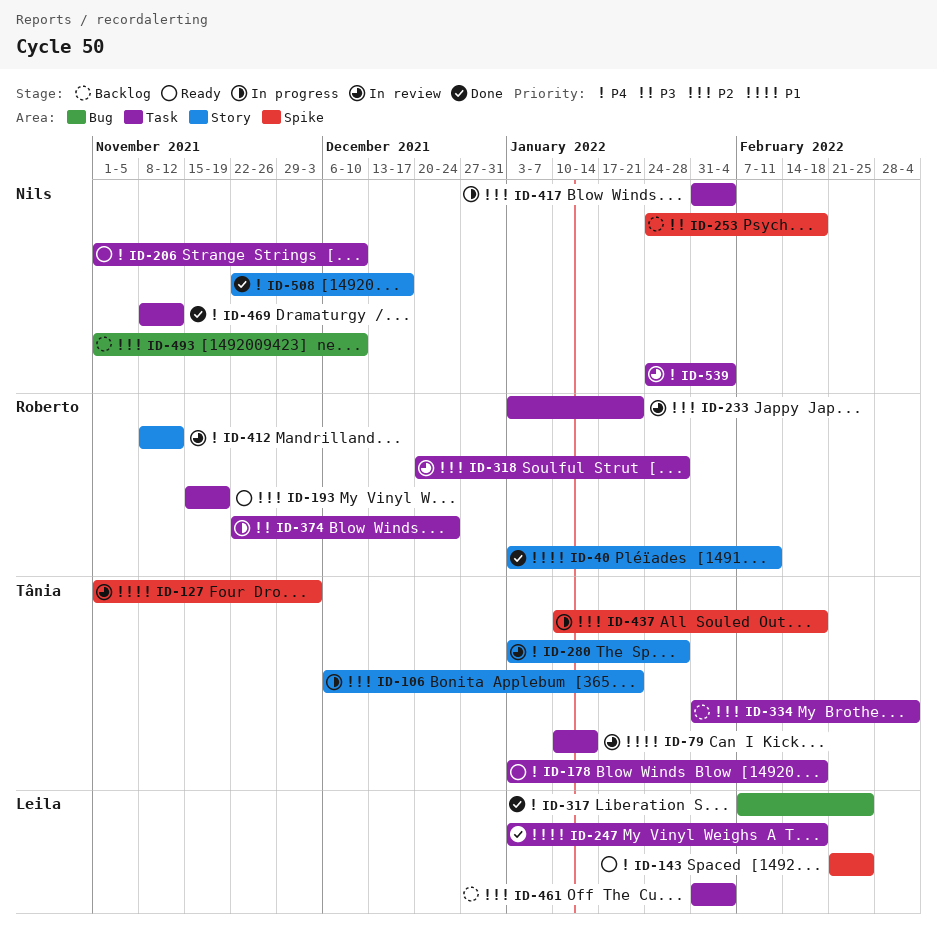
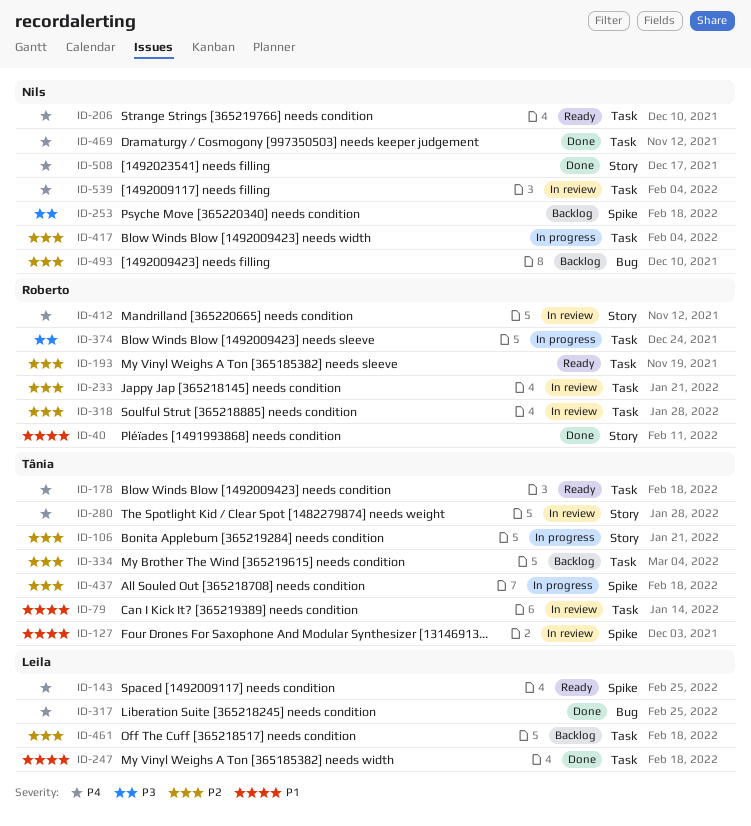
ID-461, due: Feb 4 -> Feb 18

